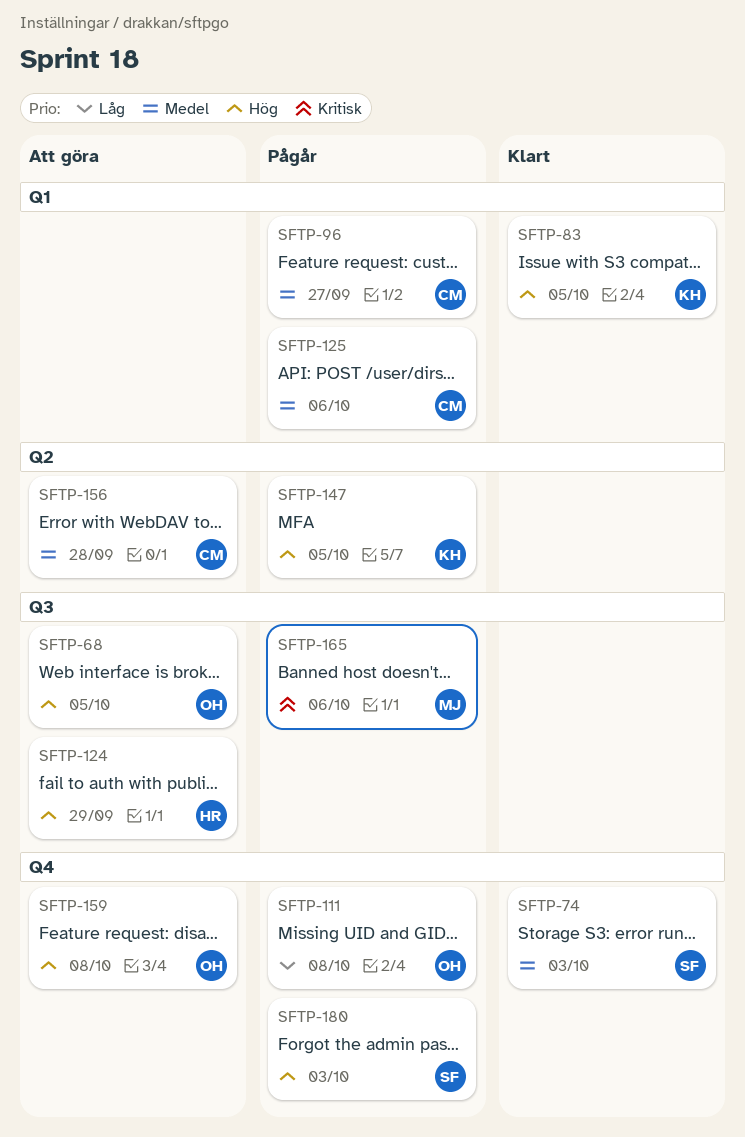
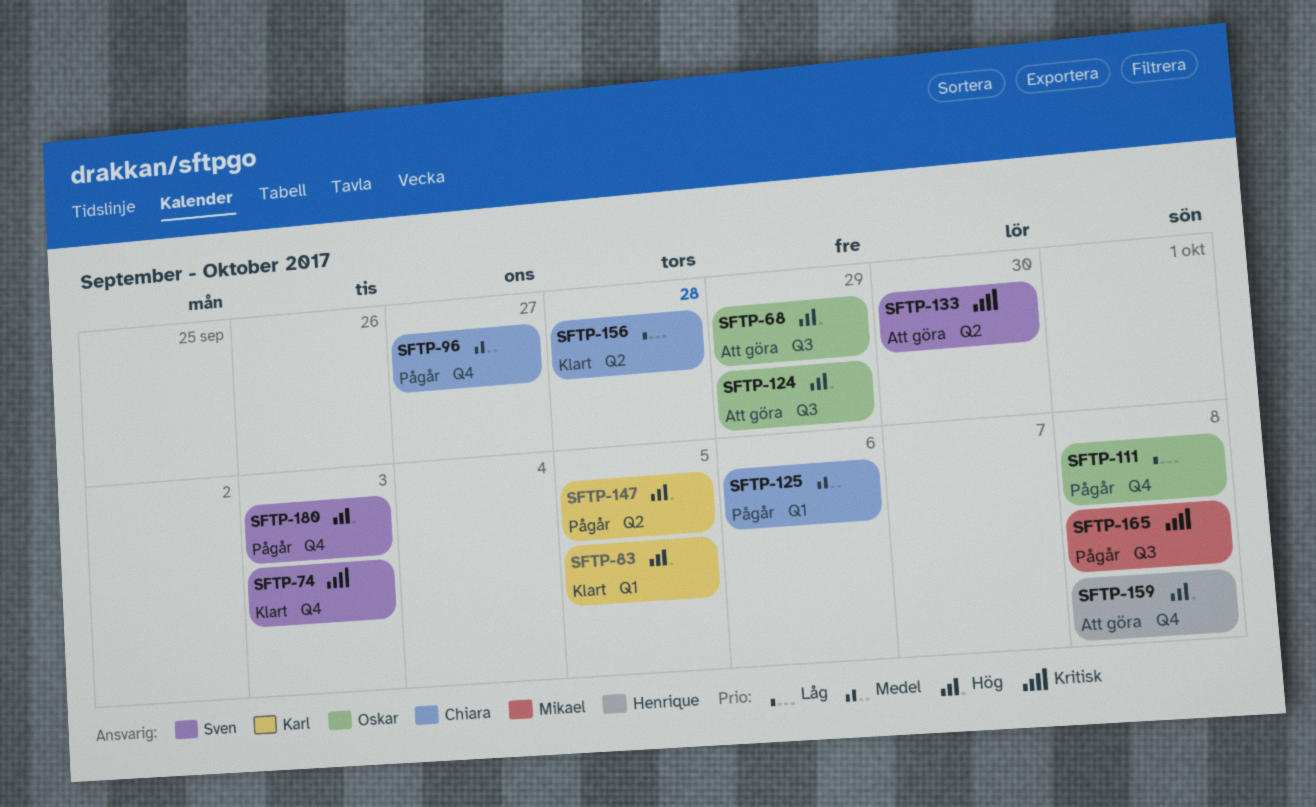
SFTP-68, due: Oct 5 -> Sep 29
SFTP-74, priority: Medel -> Kritisk
SFTP-96, label: Q1 -> Q4
SFTP-124, owner: Henrique -> Oskar
SFTP-133: none -> present
SFTP-156, status: Att göra -> Klart
SFTP-156, priority: Medel -> Låg
SFTP-159, owner: Oskar -> Henrique
SFTP-165, due: Oct 6 -> Oct 8

